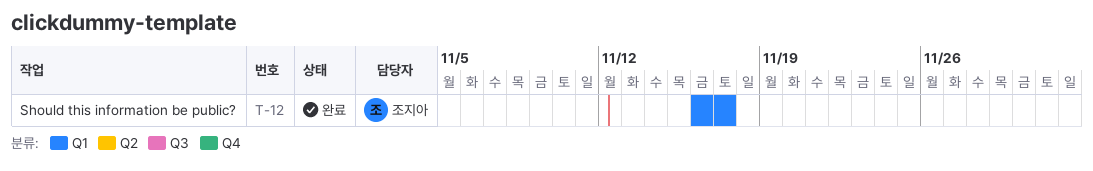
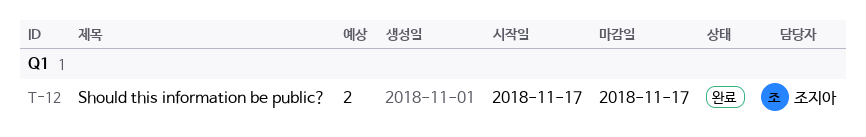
T-12, start: Nov 16 -> Nov 17

